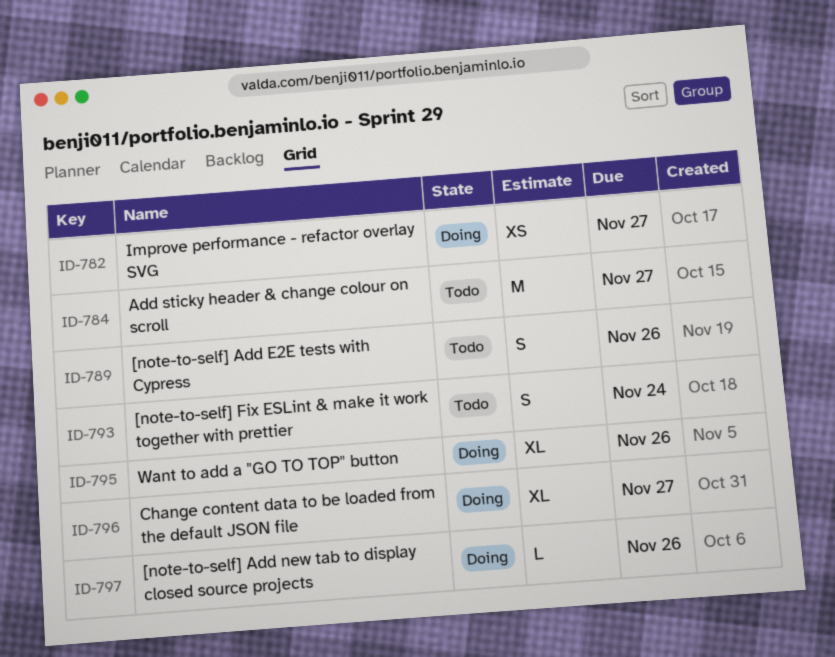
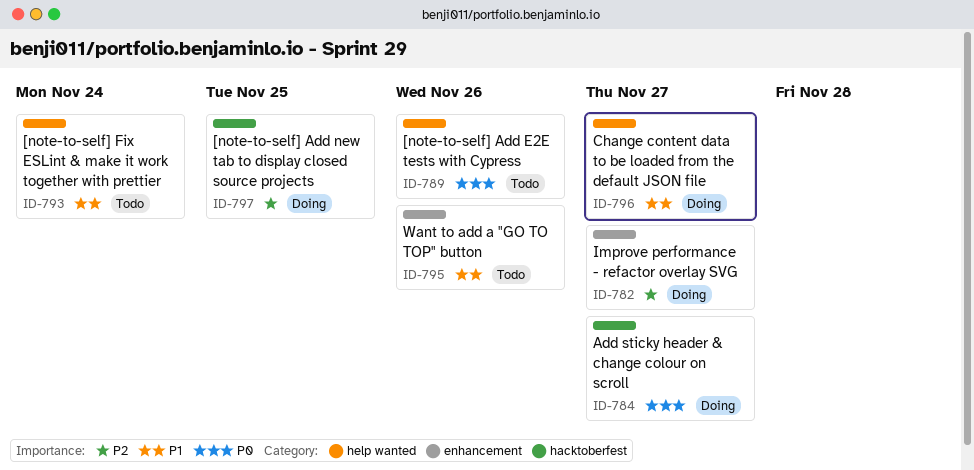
ID-784, status: Todo -> Doing
ID-795, status: Doing -> Todo
ID-797, due: Nov 26 -> Nov 25

